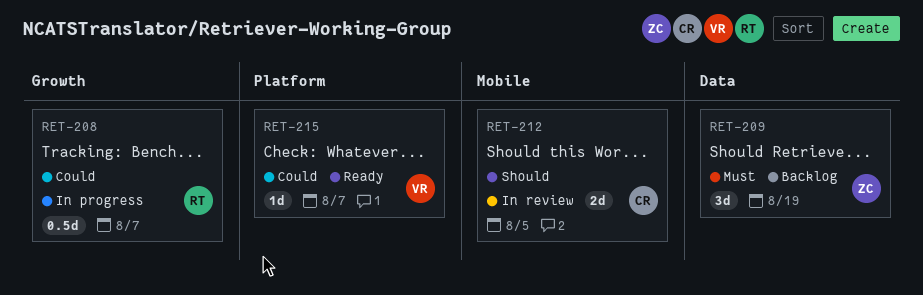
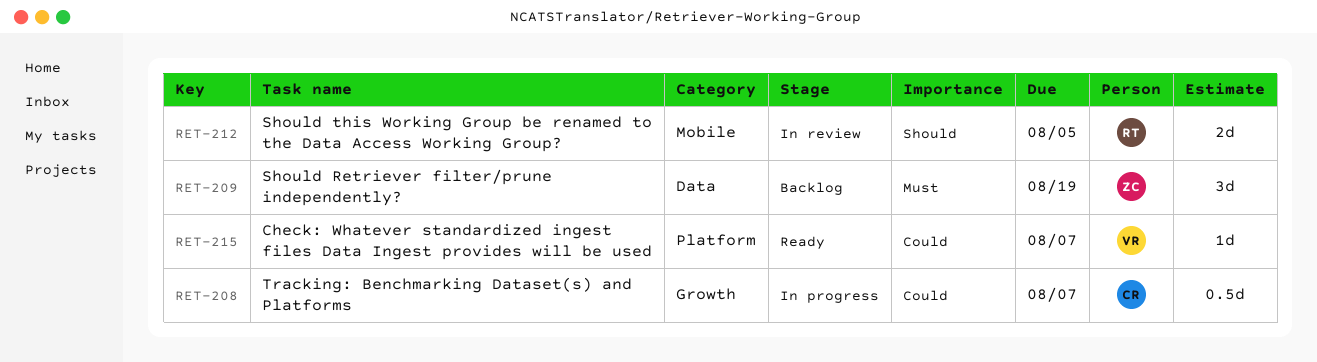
RET-208, owner: RT -> CR
RET-212, owner: CR -> RT

